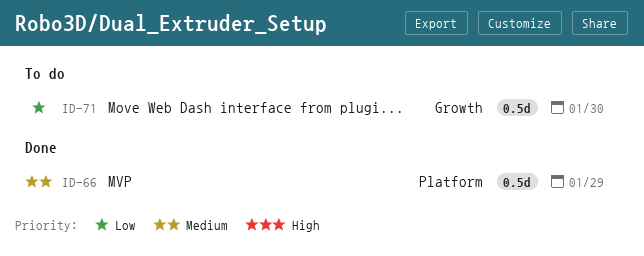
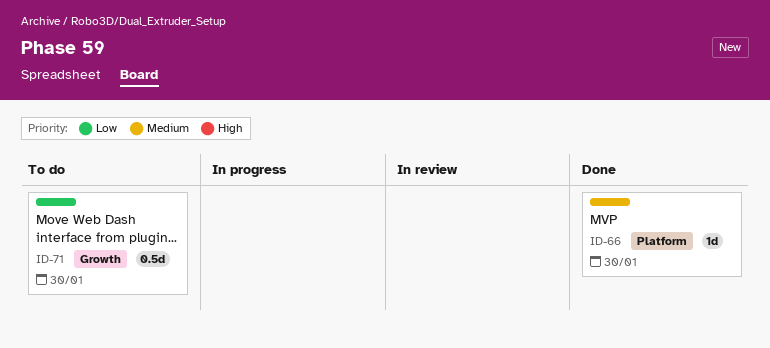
ID-66, estimate: 0.5d -> 1d
ID-66, due: Jan 29 -> Jan 30

